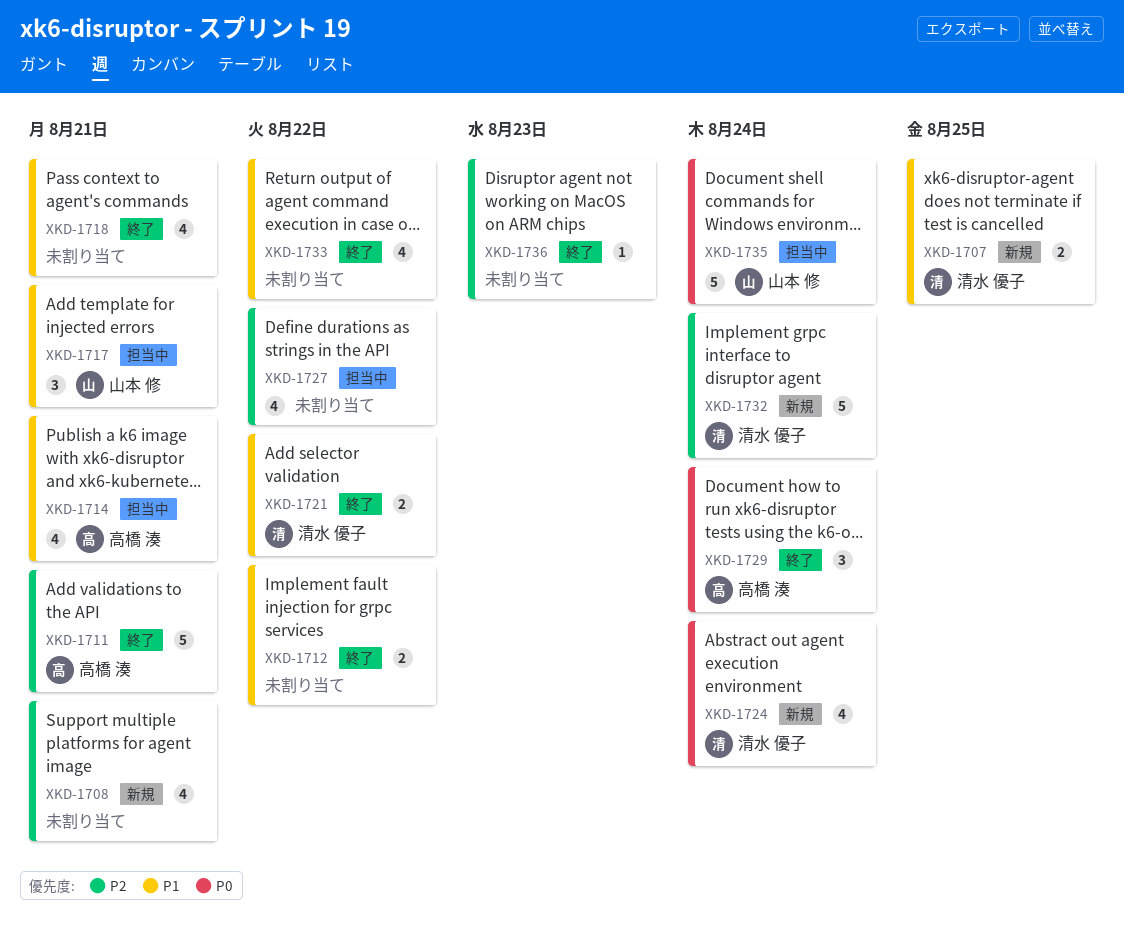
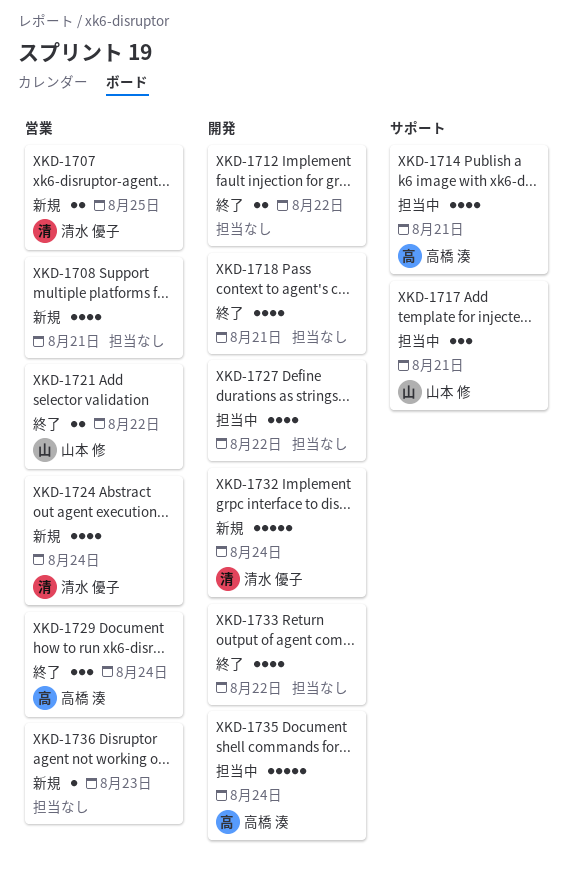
XKD-1711: present -> none
XKD-1721, owner: 清水 優子 -> 山本 修
XKD-1735, owner: 山本 修 -> 高橋 湊
XKD-1736, status: 終了 -> 新規

